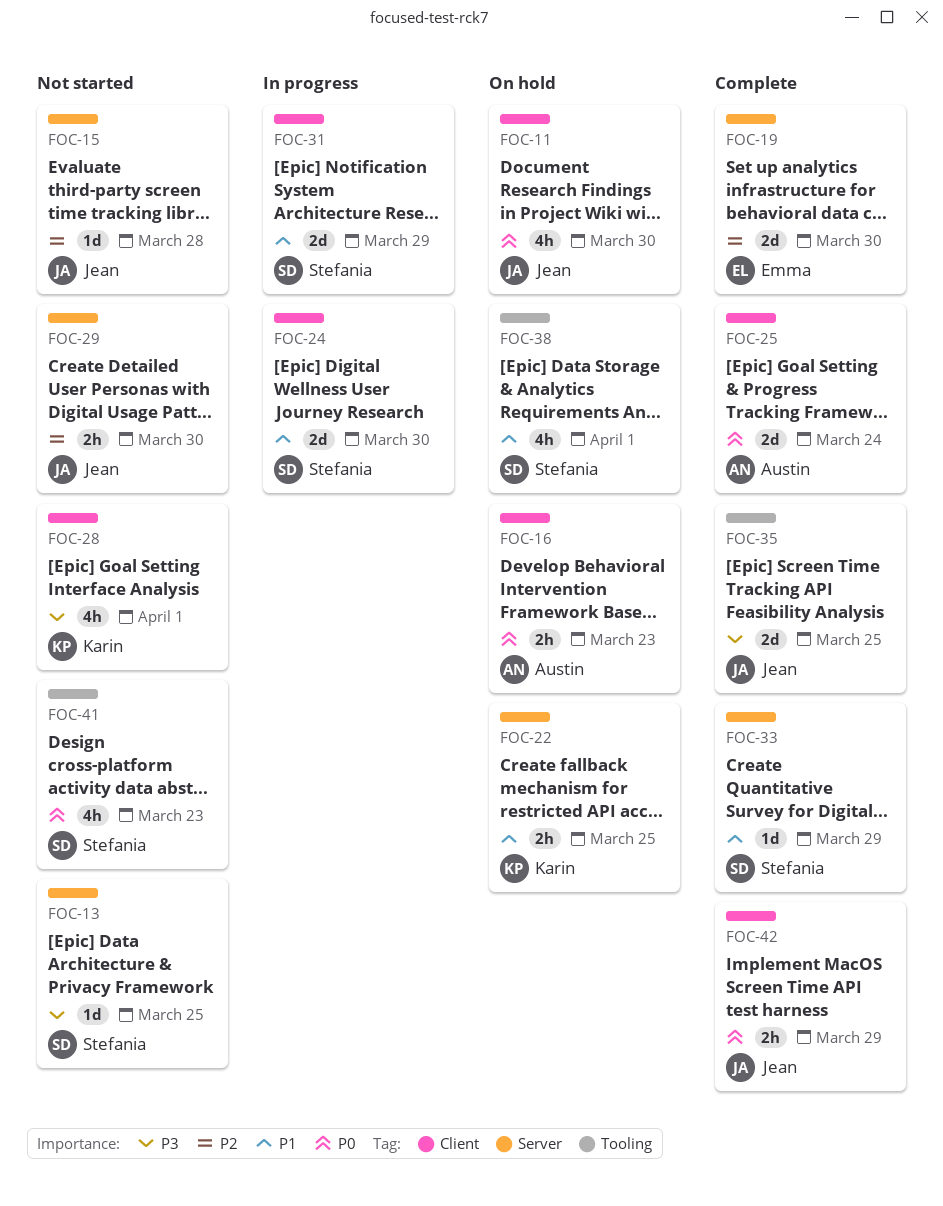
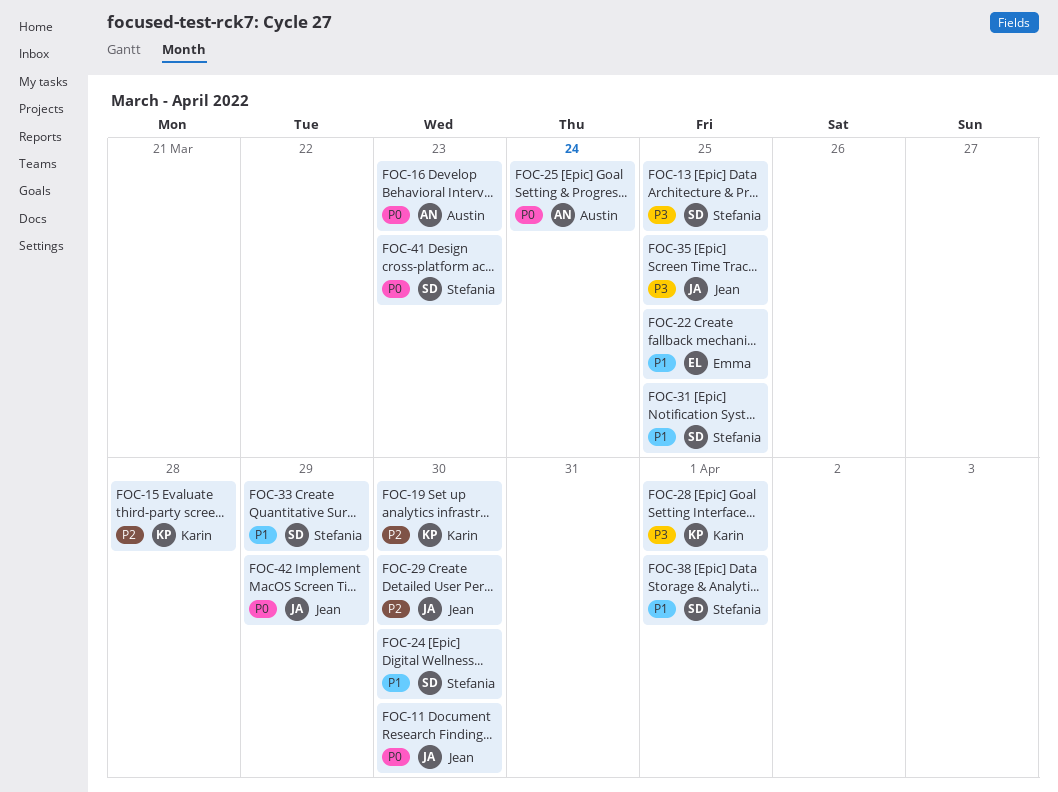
FOC-15, owner: Jean -> Karin
FOC-19, owner: Emma -> Karin
FOC-22, owner: Karin -> Emma
FOC-31, due: Mar 29 -> Mar 25

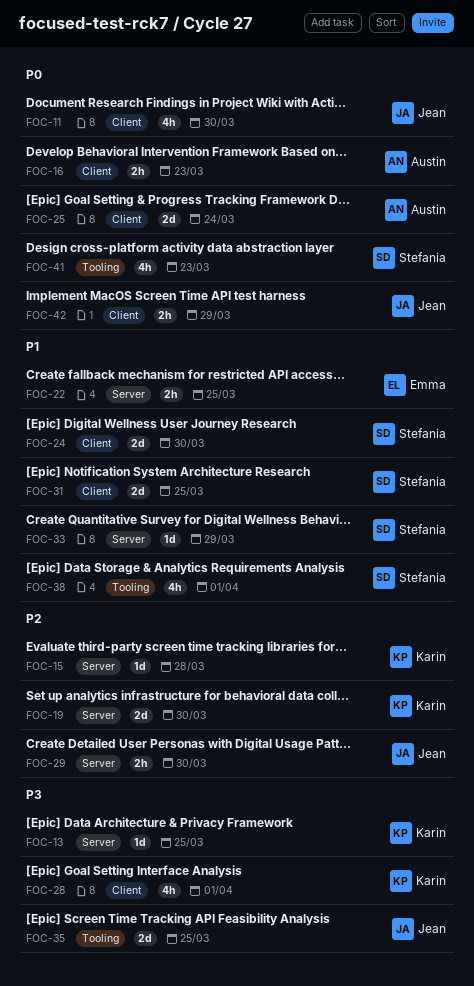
FOC-13, owner: Stefania -> Karin

